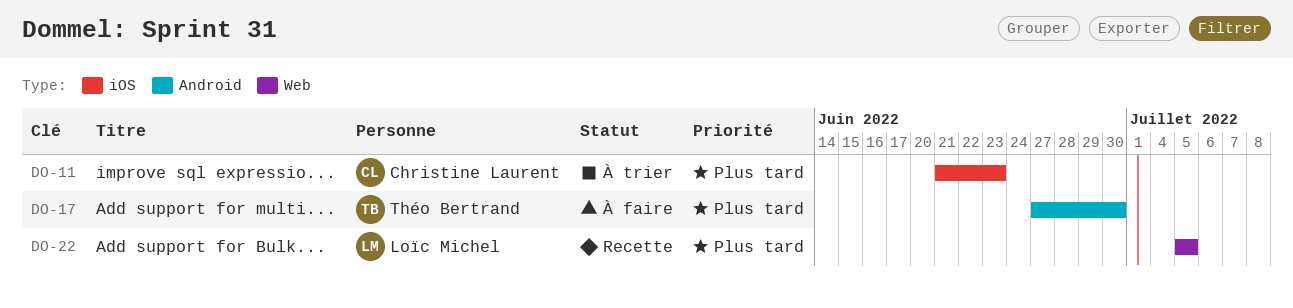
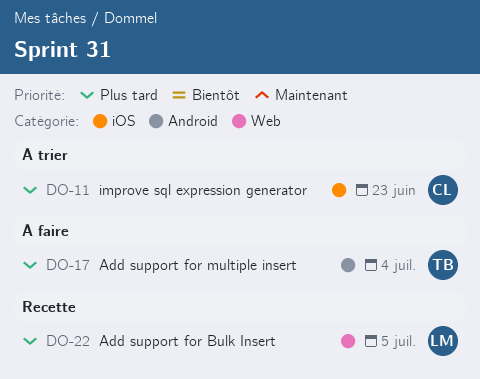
DO-17, due: Jun 30 -> Jul 4

